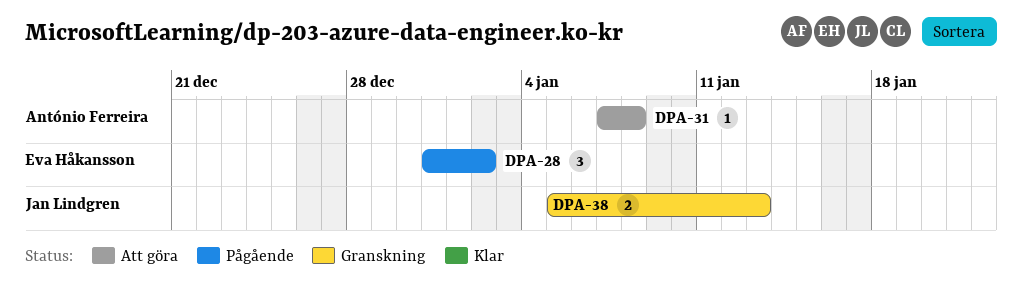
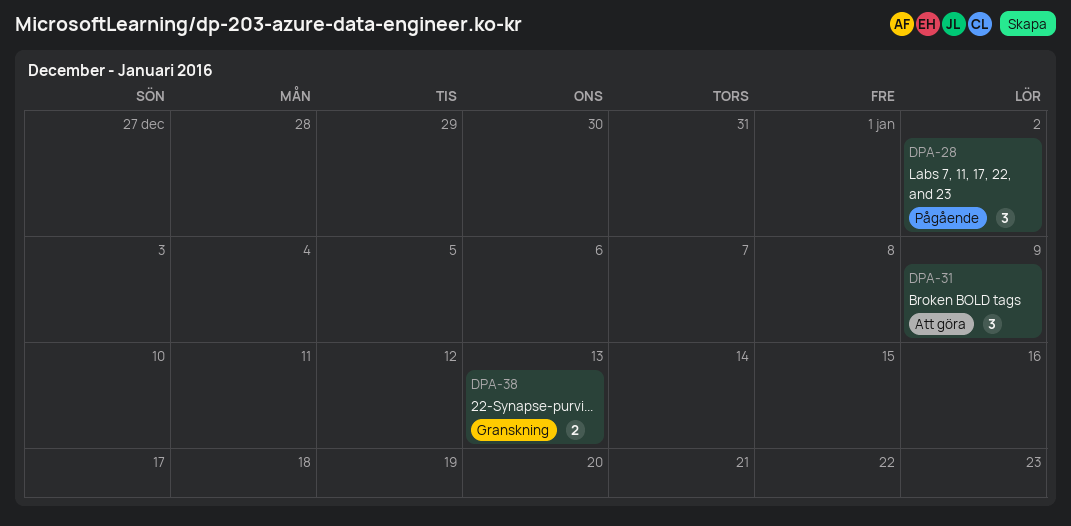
DPA-31, estimate: 1 -> 3
DPA-31, due: Jan 8 -> Jan 9

